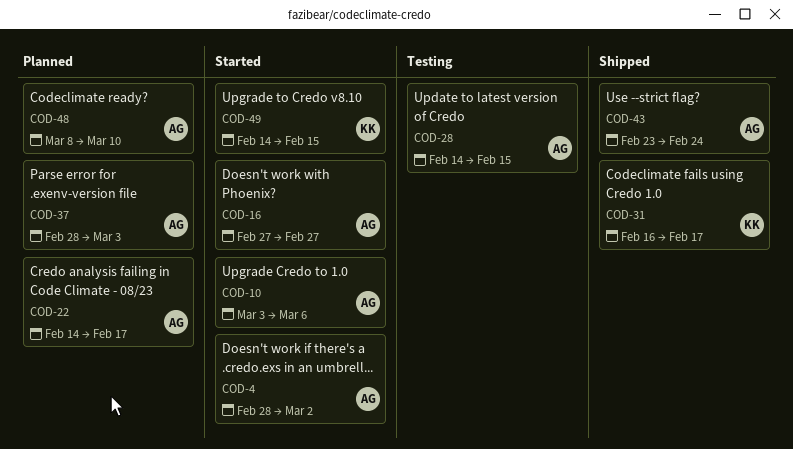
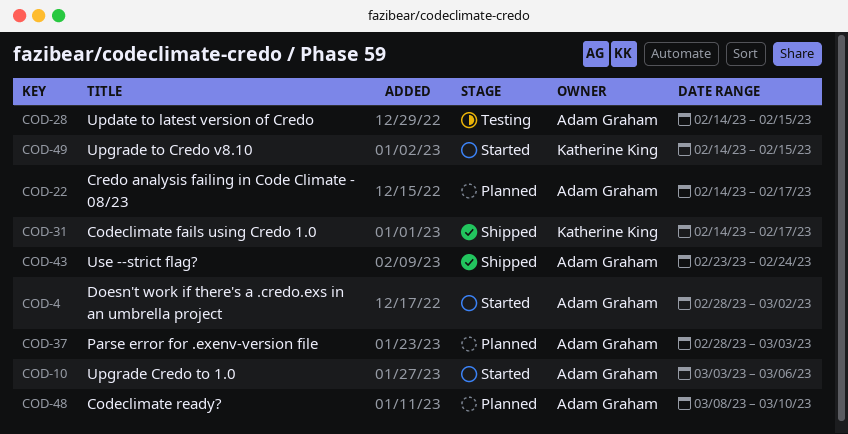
COD-16: present -> none
COD-31, start: Feb 16 -> Feb 14

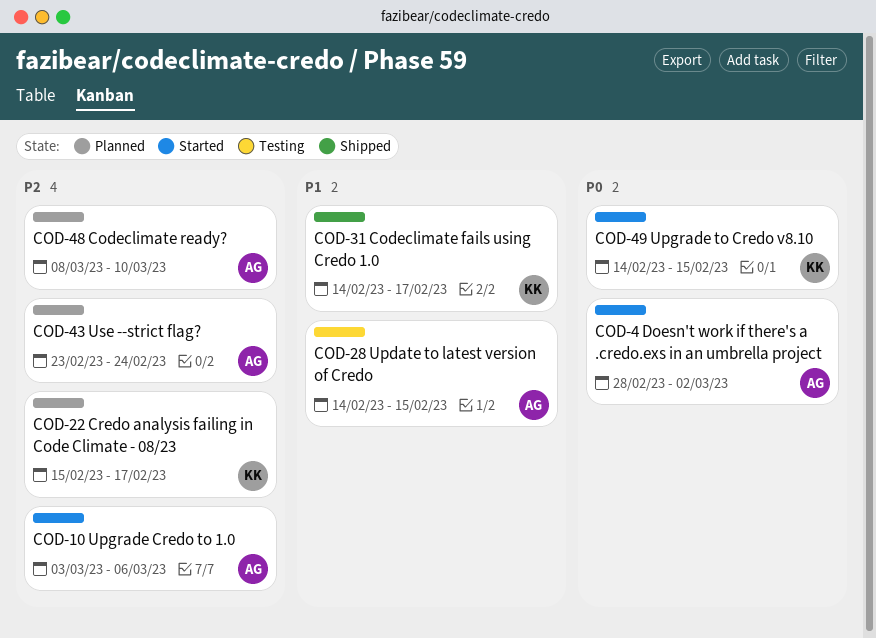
COD-22, owner: Adam Graham -> Katherine King
COD-22, start: Feb 14 -> Feb 15
COD-37: present -> none
COD-43, status: Shipped -> Planned

